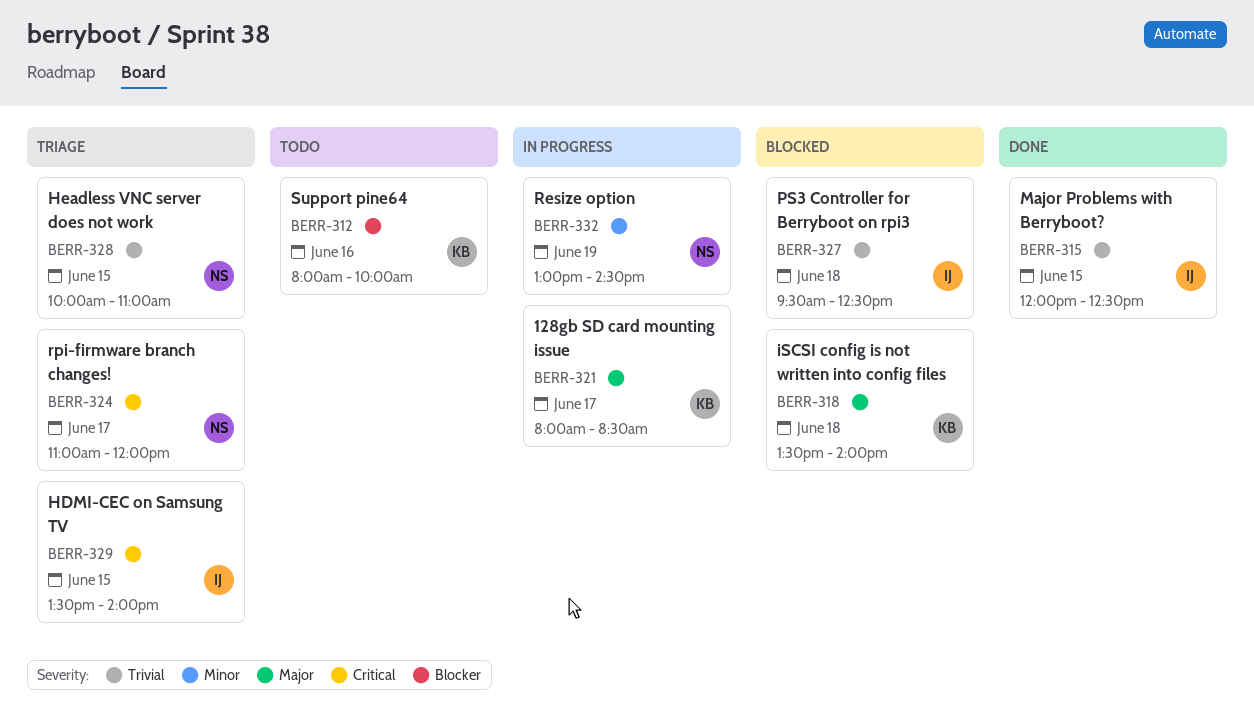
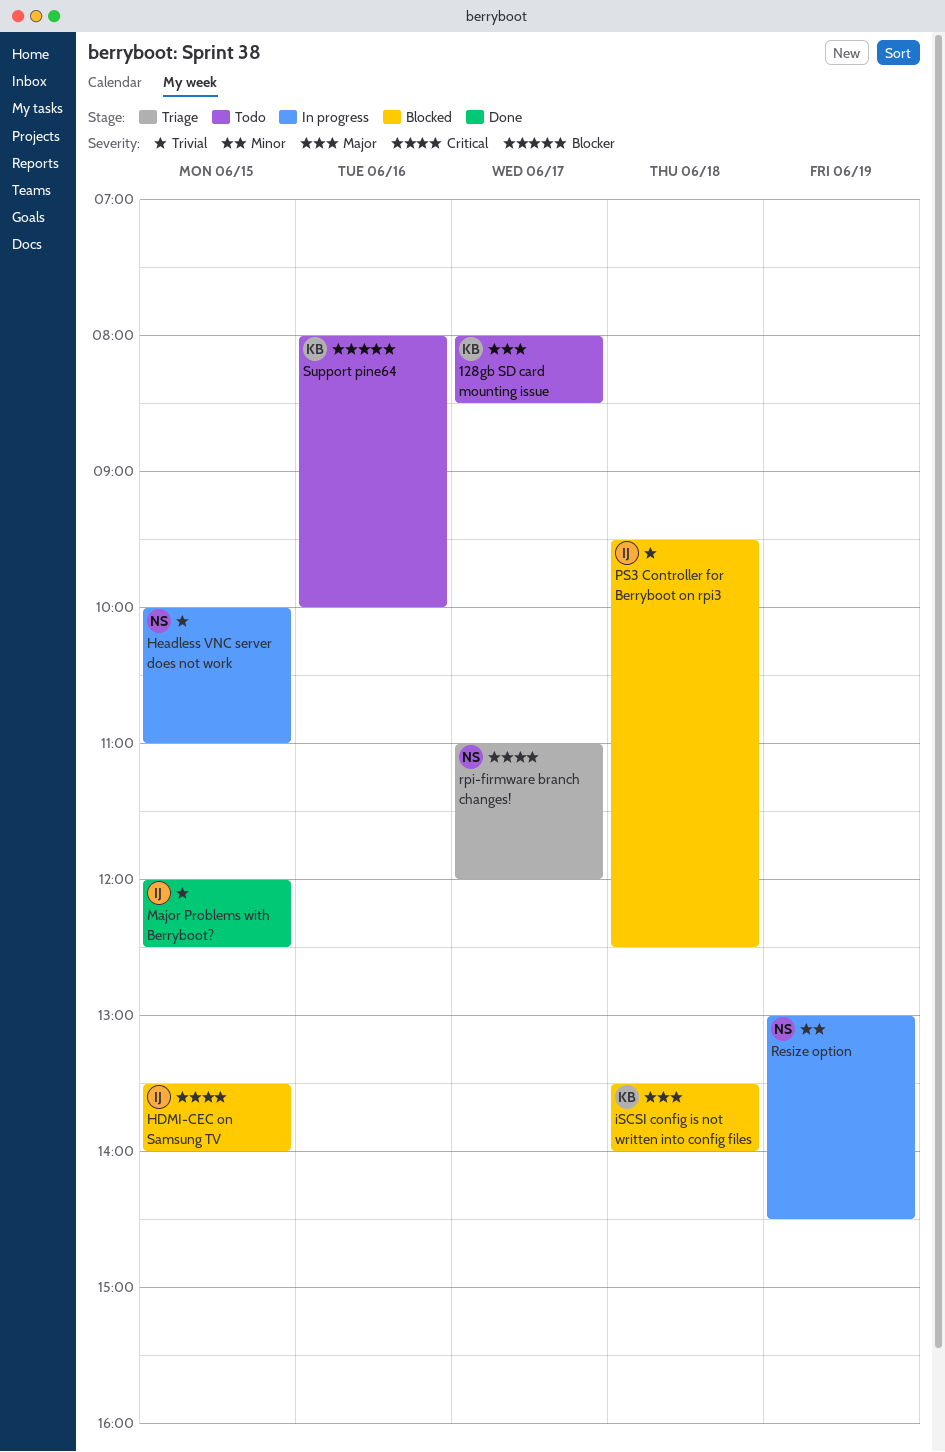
128gb SD card mounting issue, status: In progress -> Todo
HDMI-CEC on Samsung TV, status: Triage -> Blocked
Headless VNC server does not work, status: Triage -> In progress

